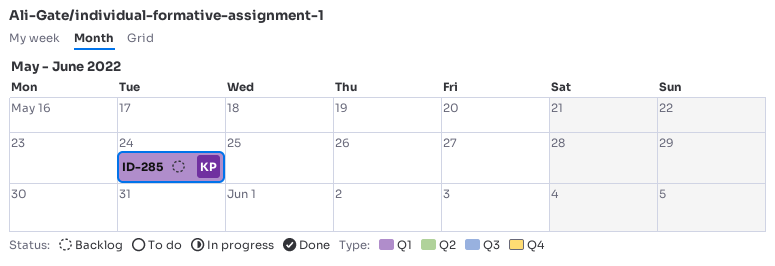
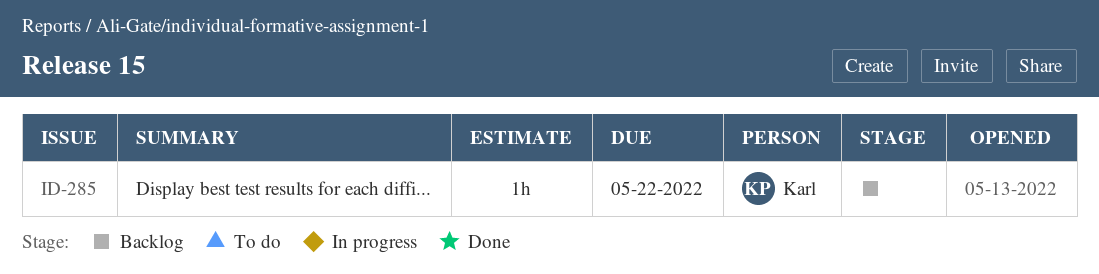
ID-285, due: May 24 -> May 22

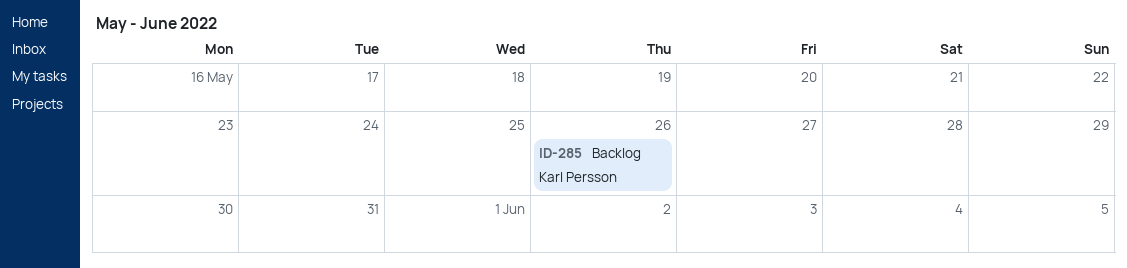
ID-285, due: May 22 -> May 26

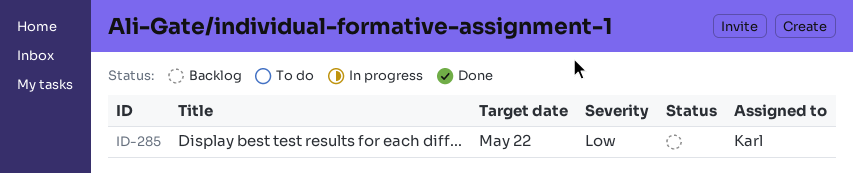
ID-285, due: May 26 -> May 22

